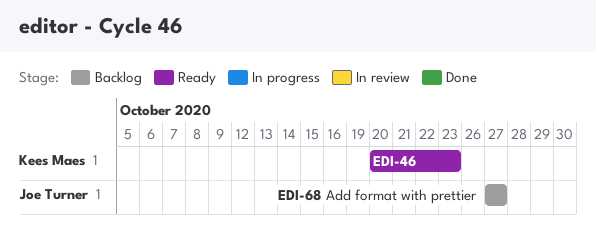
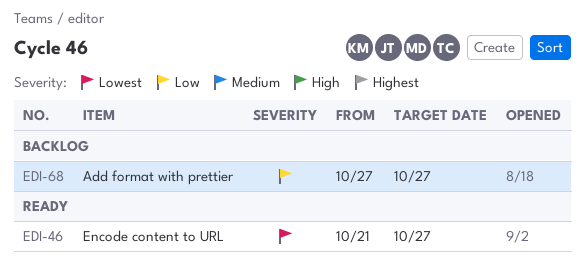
EDI-46, start: Oct 20 -> Oct 21
EDI-46, due: Oct 23 -> Oct 27

